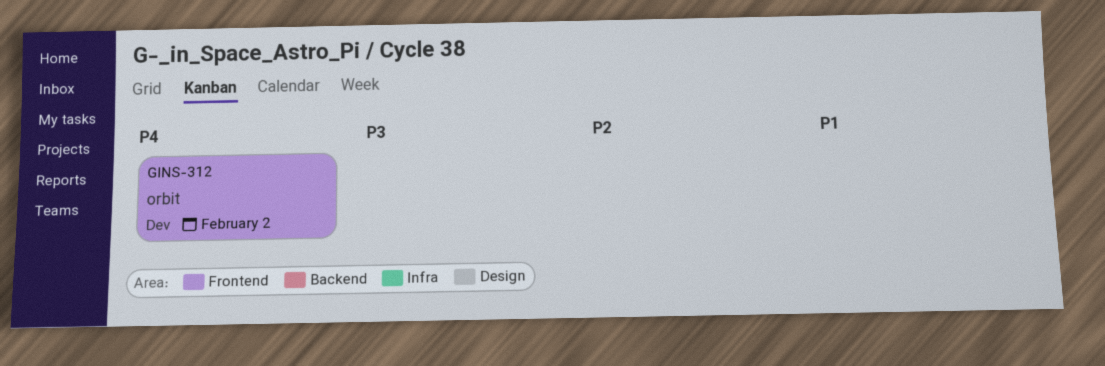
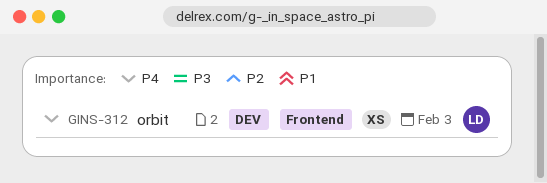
GINS-312, due: Feb 2 -> Feb 3

